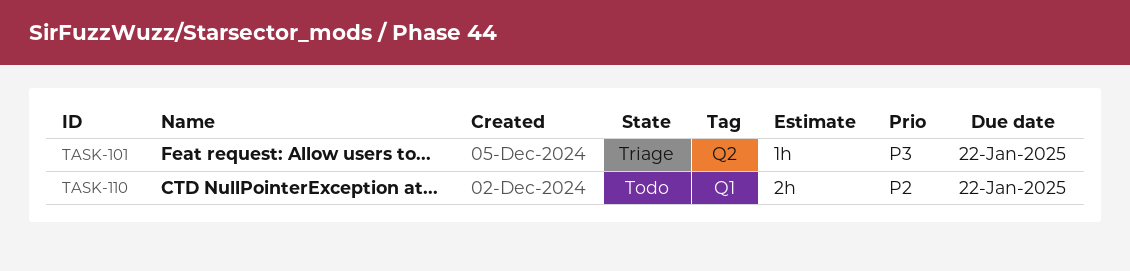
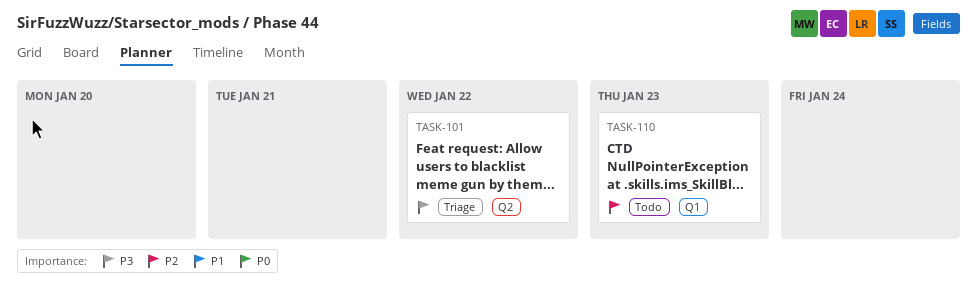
TASK-110, due: Jan 22 -> Jan 23

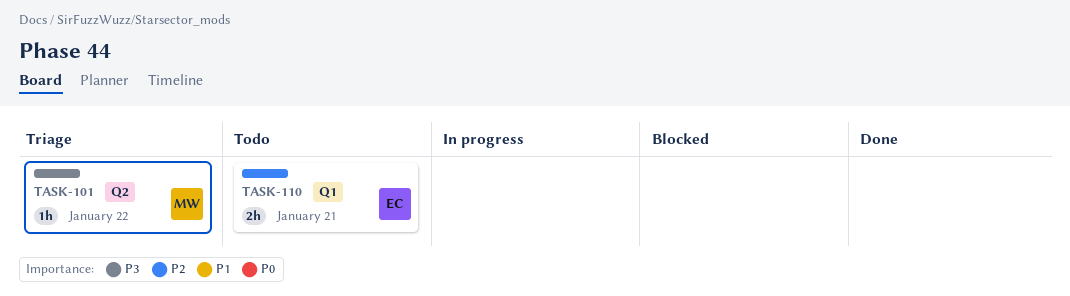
TASK-110, due: Jan 23 -> Jan 21

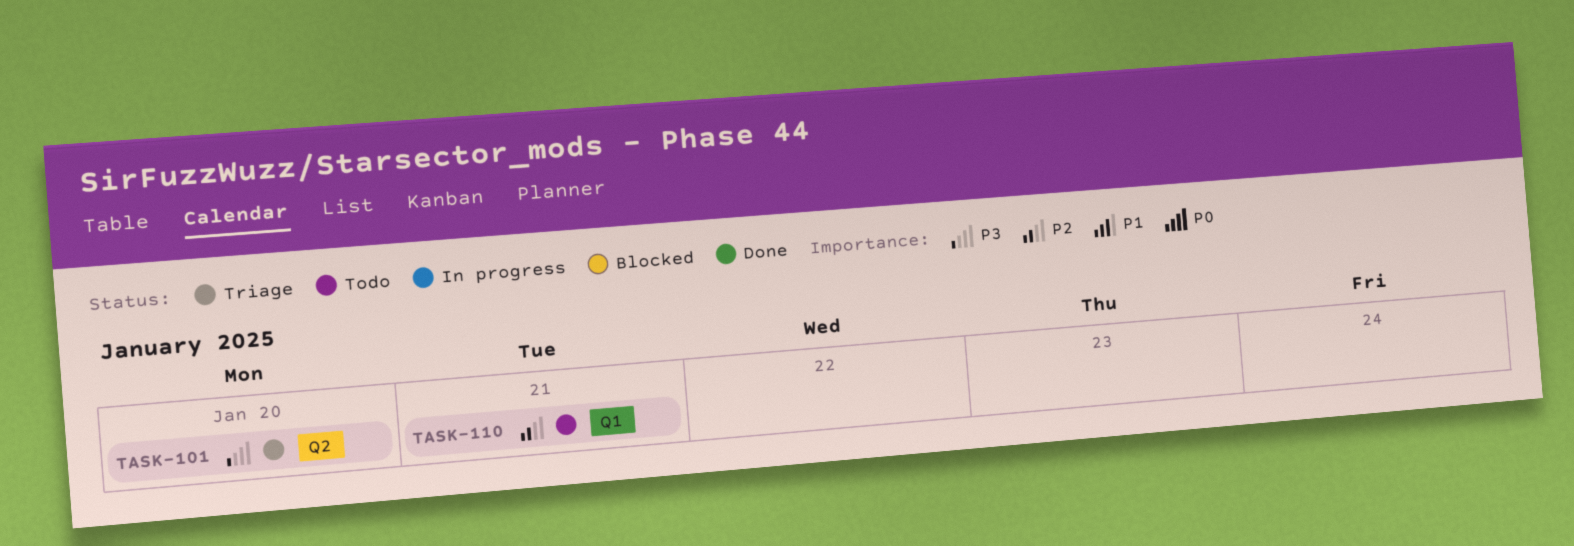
TASK-101, due: Jan 22 -> Jan 20

